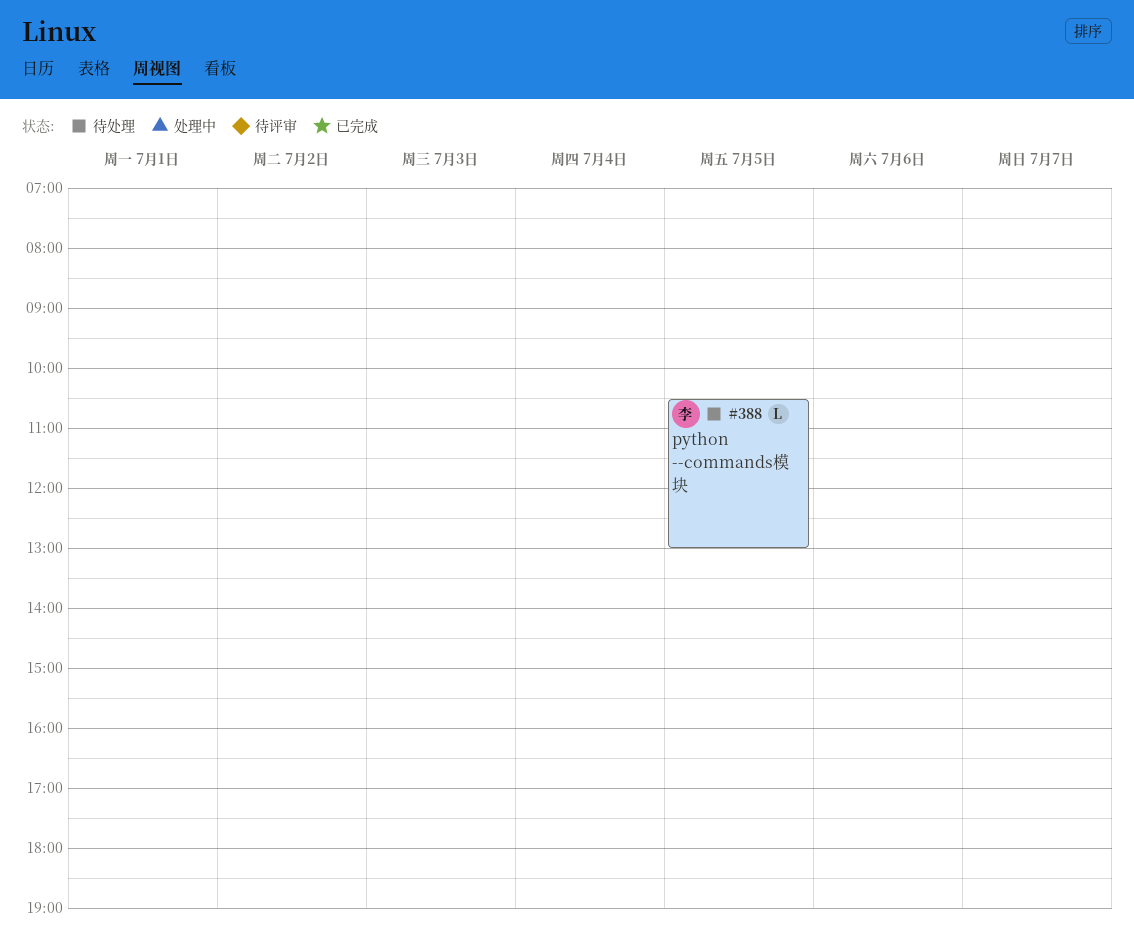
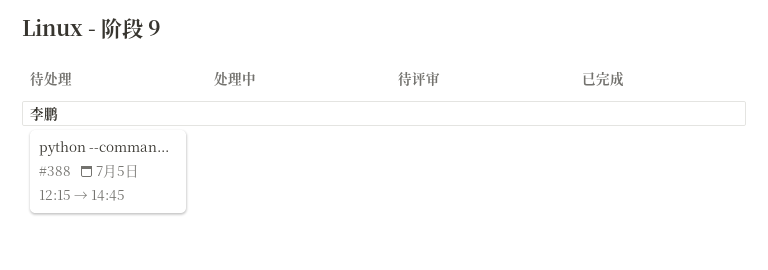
#388, begins: 10:30 -> 12:15
#388, ends: 13:00 -> 14:45

